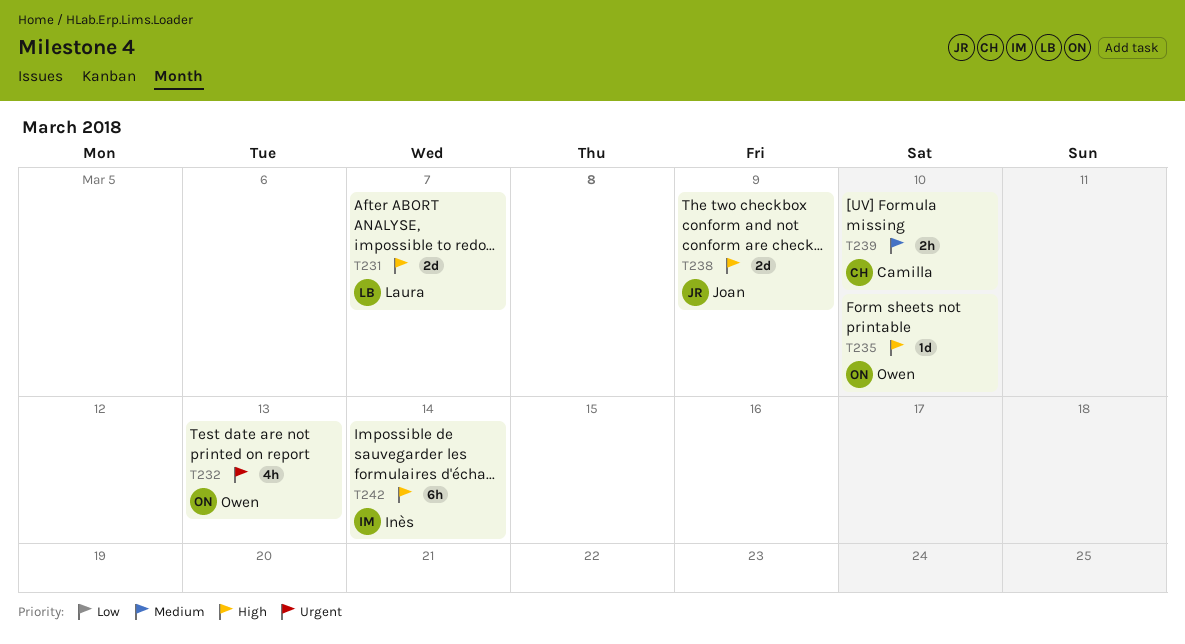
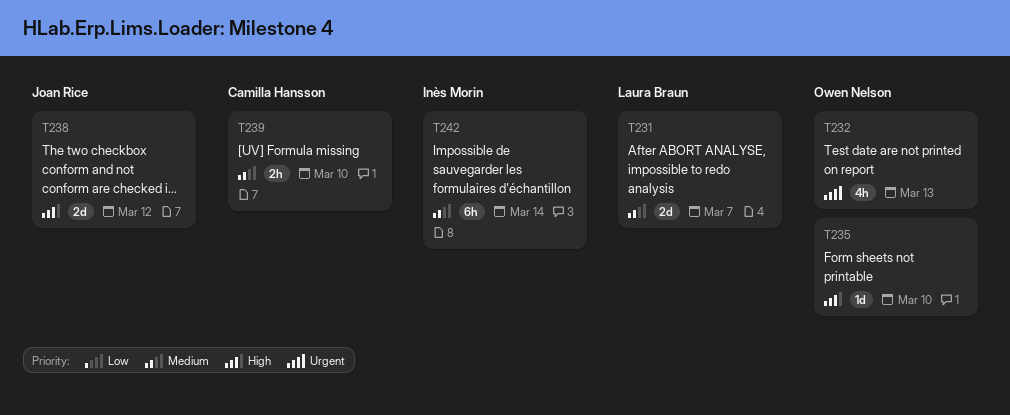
T231, priority: High -> Medium
T238, due: Mar 9 -> Mar 12
T242, priority: High -> Medium

